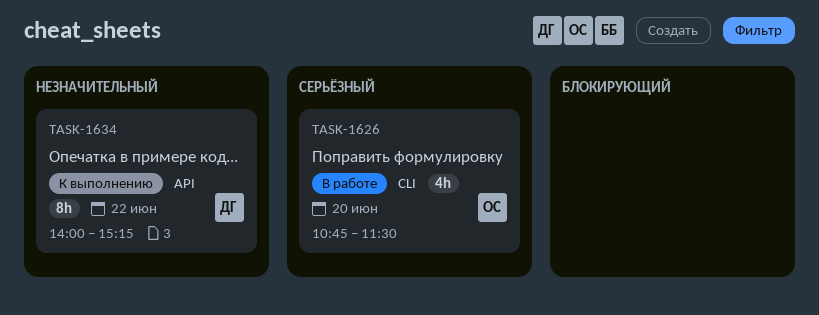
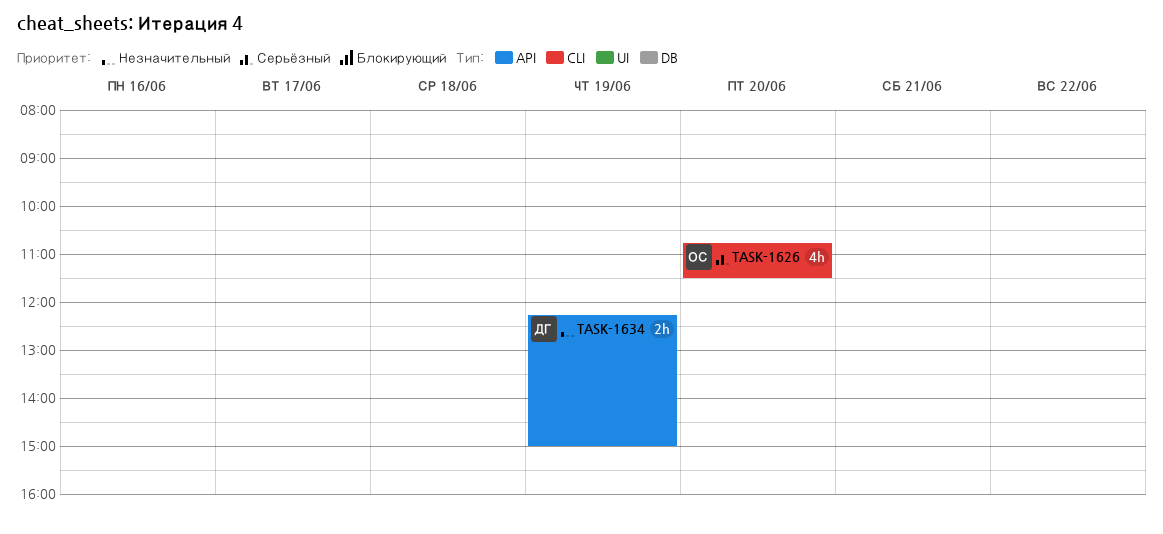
TASK-1634, estimate: 8h -> 2h
TASK-1634, day: Jun 22 -> Jun 19
TASK-1634, begins: 14:00 -> 12:15
TASK-1634, ends: 15:15 -> 15:00

